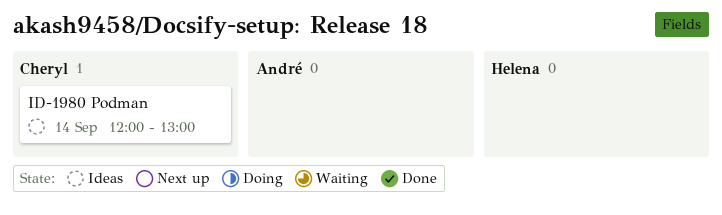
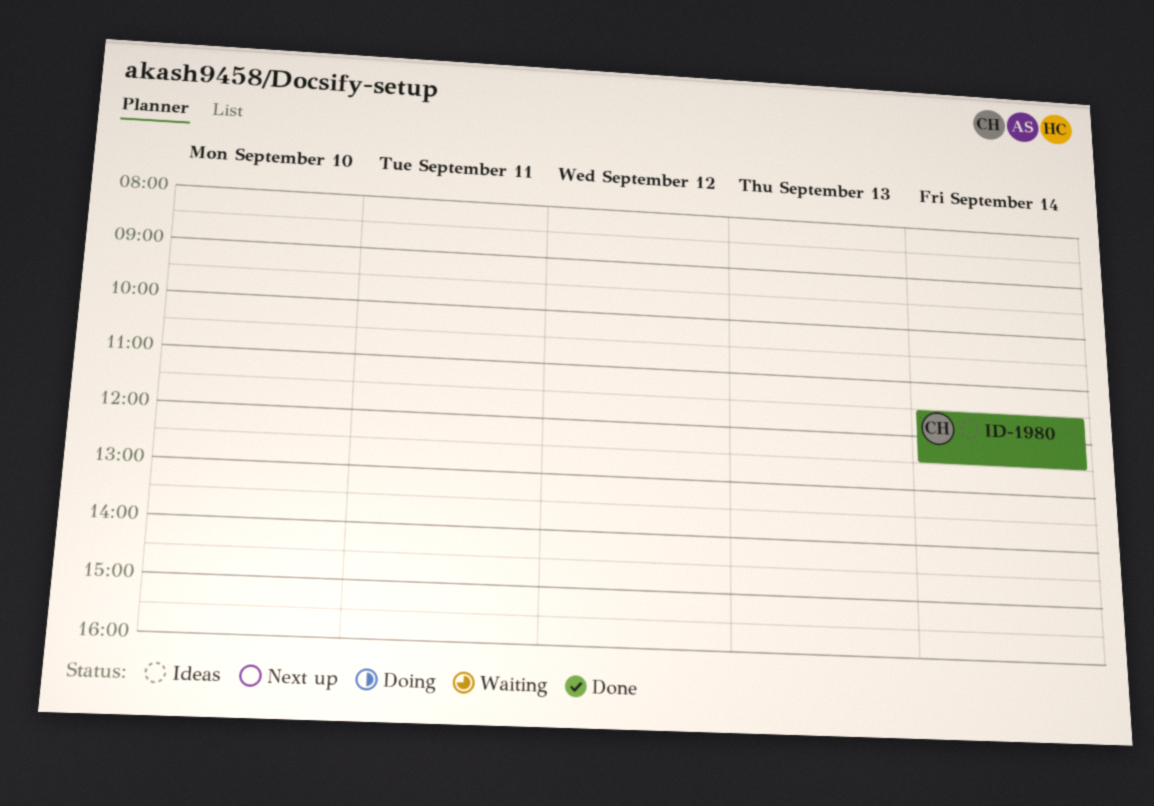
ID-1980, begins: 12:00 -> 11:30
ID-1980, ends: 13:00 -> 12:30

